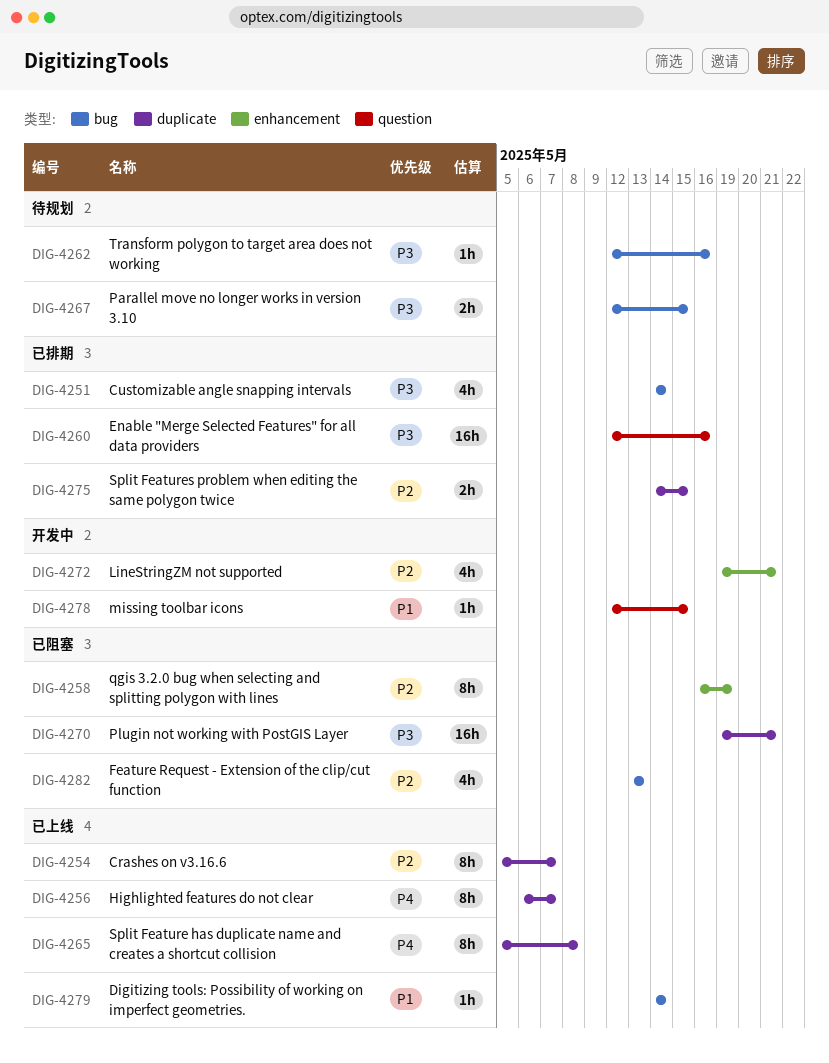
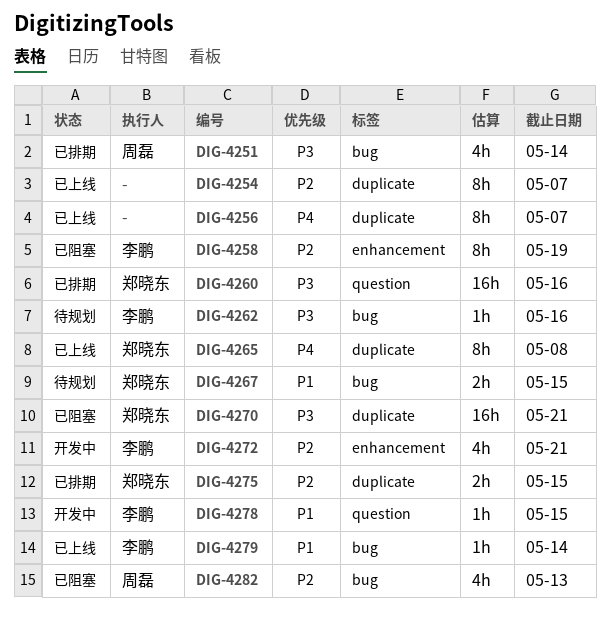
DIG-4267, priority: P3 -> P1

